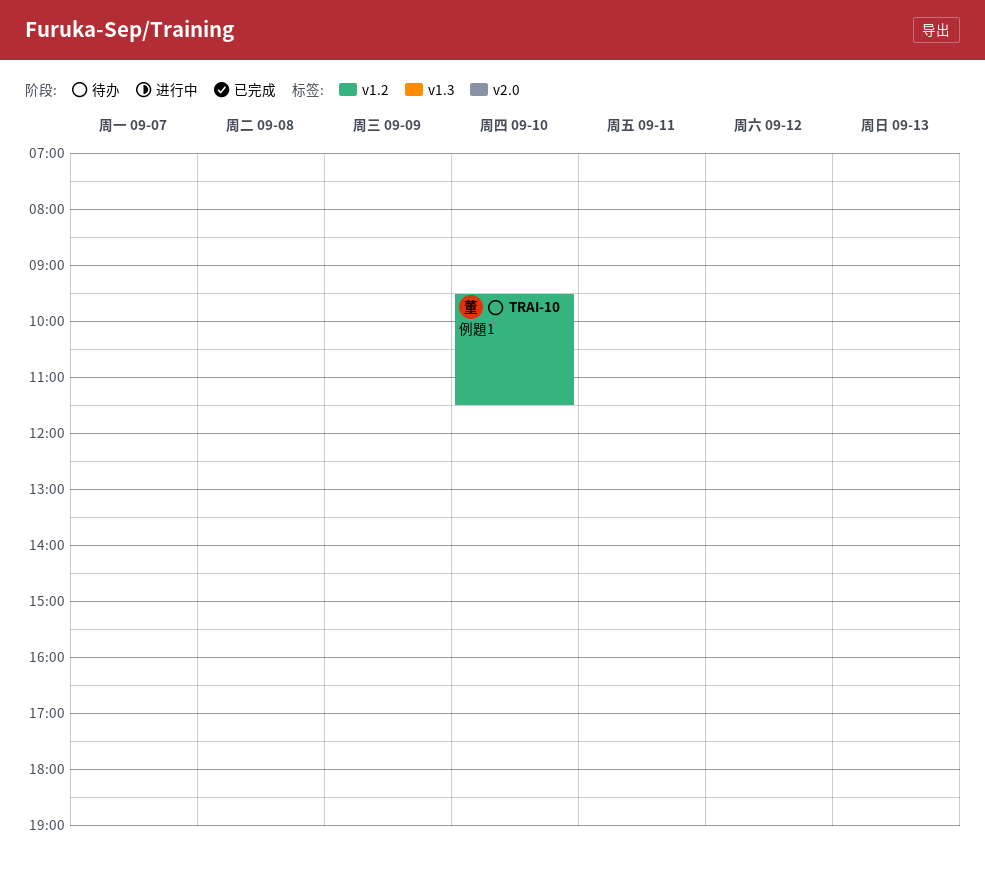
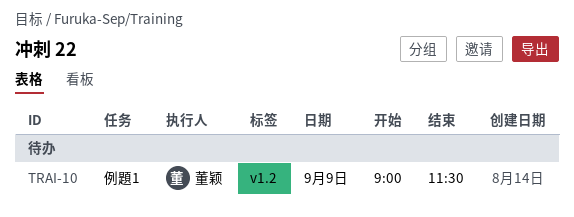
TRAI-10, day: Sep 10 -> Sep 9
TRAI-10, begins: 09:30 -> 09:00

